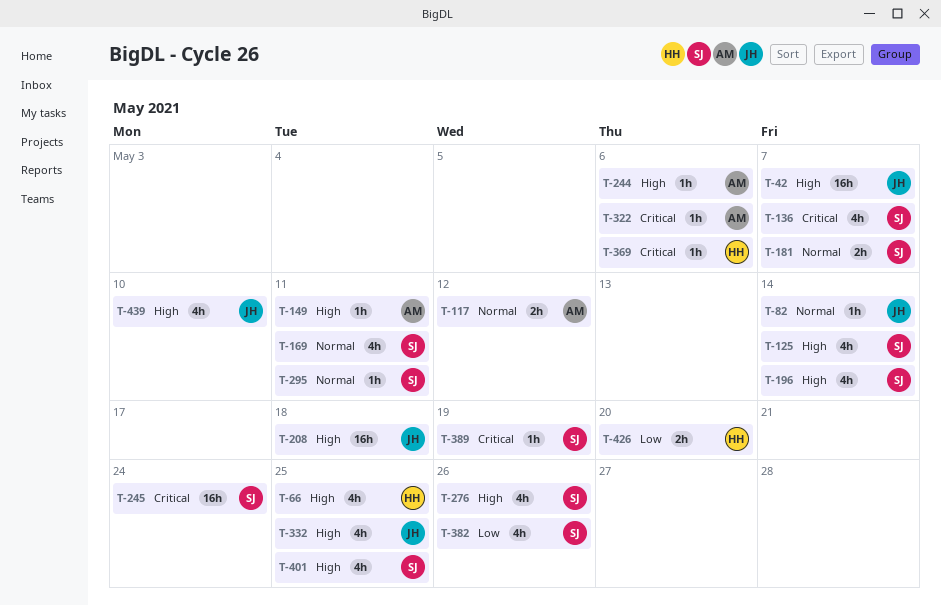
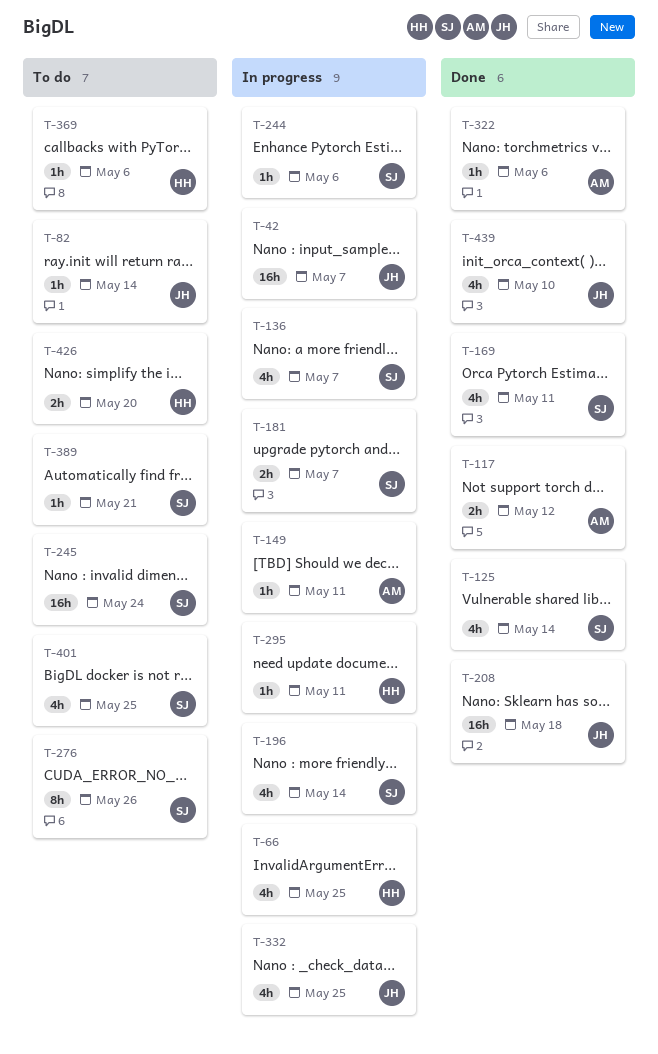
T-244, owner: AM -> SJ
T-276, estimate: 4h -> 8h
T-295, owner: SJ -> HH
T-382: present -> none
T-389, due: May 19 -> May 21

